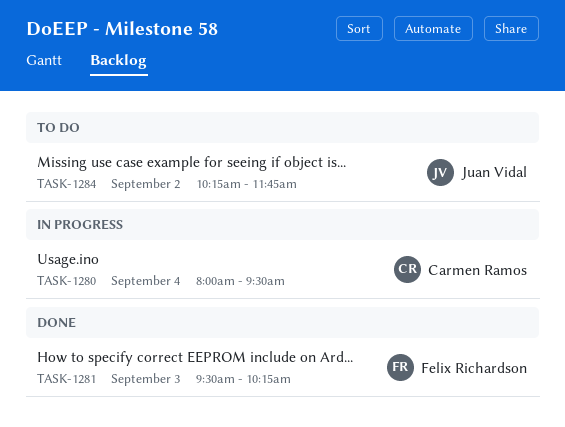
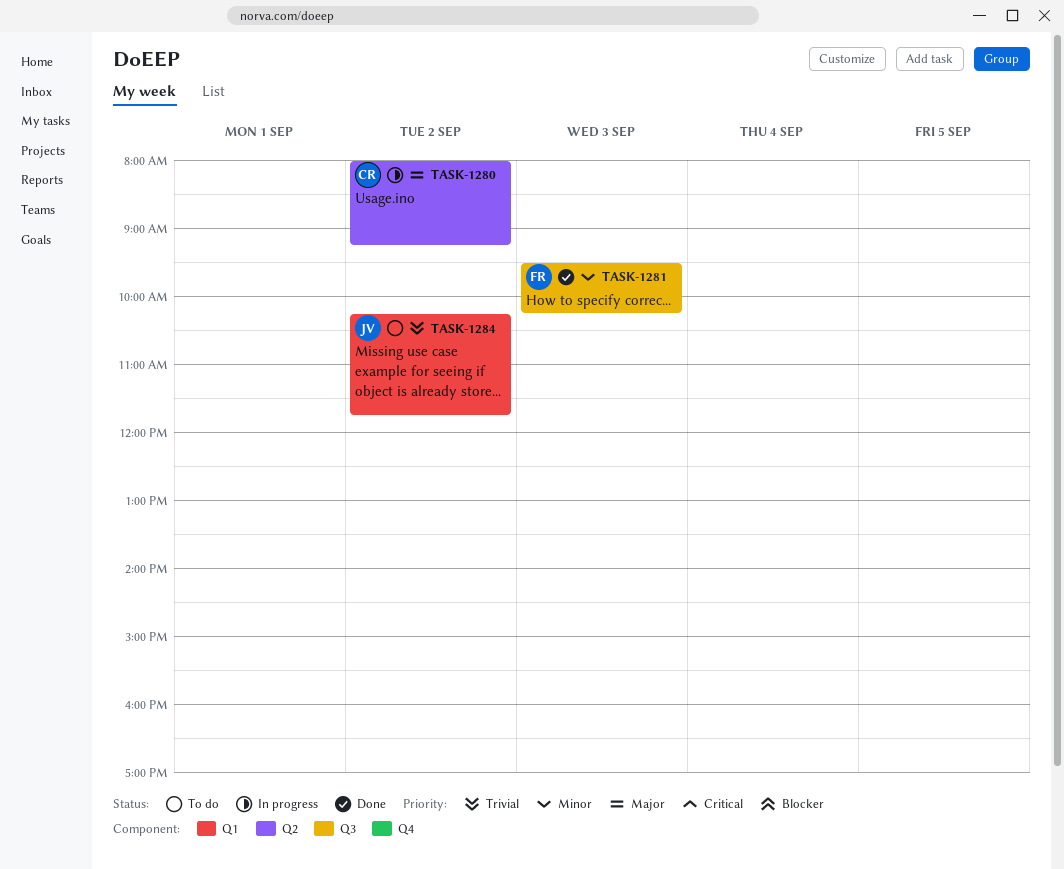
TASK-1280, day: Sep 4 -> Sep 2
TASK-1280, ends: 09:30 -> 09:15

